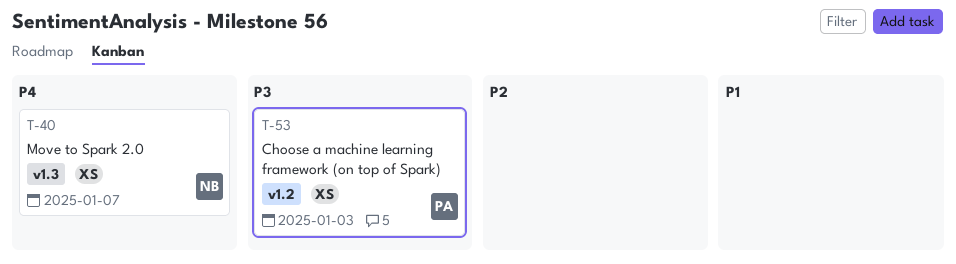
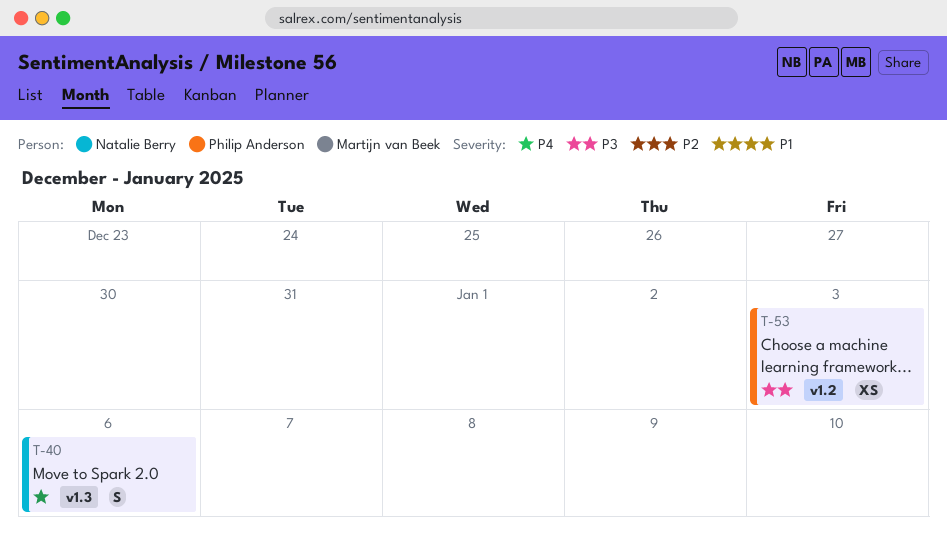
T-40, estimate: XS -> S
T-40, due: Jan 7 -> Jan 6

